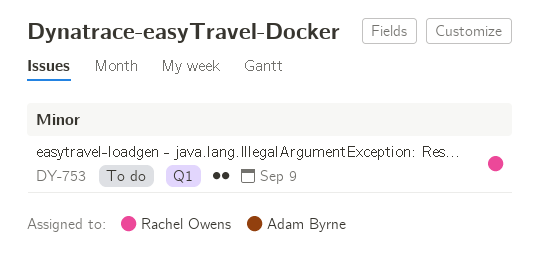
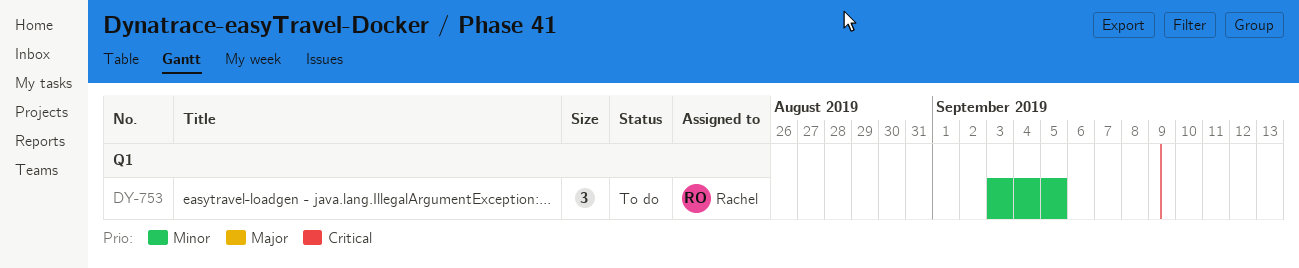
DY-753, estimate: 2 -> 3
DY-753, due: Sep 9 -> Sep 5

